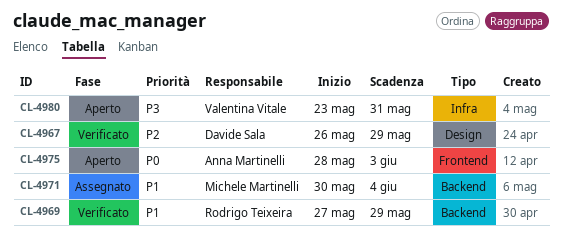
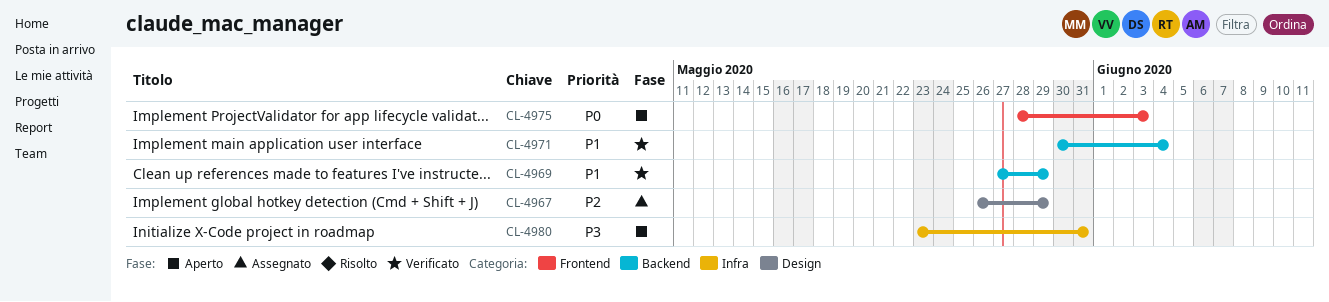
CL-4967, status: Verificato -> Assegnato
CL-4971, status: Assegnato -> Verificato

